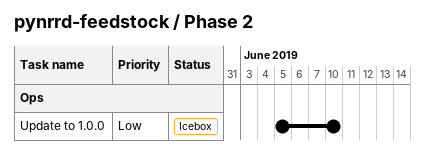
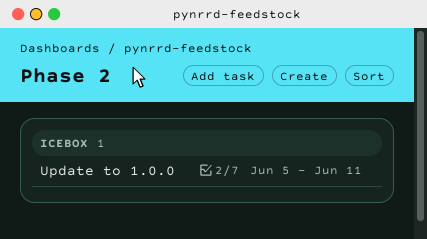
Update to 1.0.0, due: Jun 10 -> Jun 11

